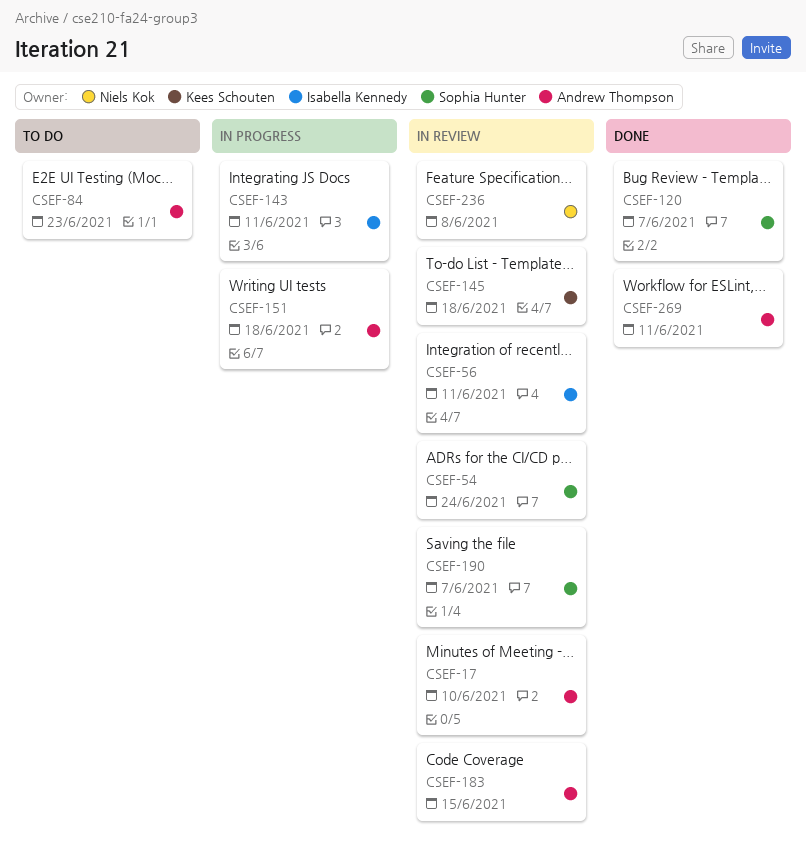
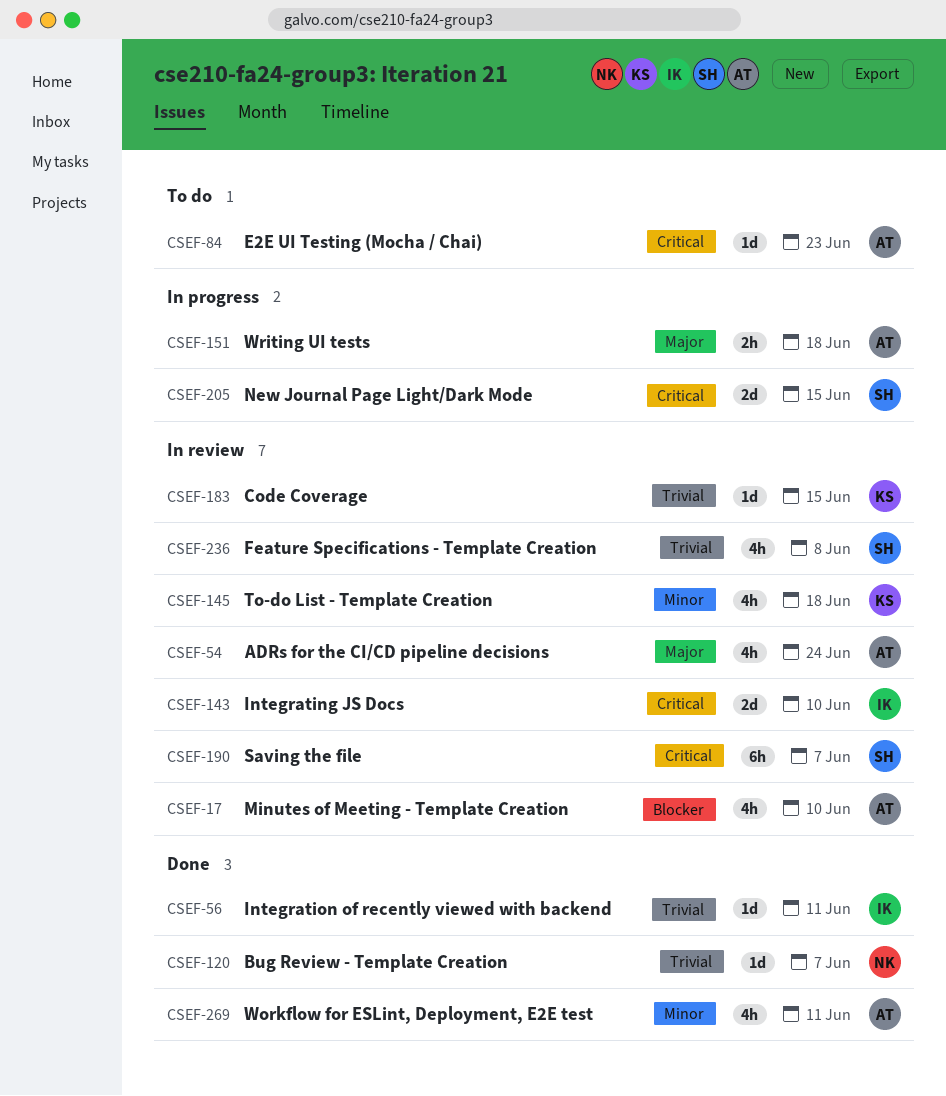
CSEF-54, owner: Sophia Hunter -> Andrew Thompson
CSEF-56, status: In review -> Done
CSEF-120, owner: Sophia Hunter -> Niels Kok
CSEF-143, status: In progress -> In review
CSEF-143, due: Jun 11 -> Jun 10
CSEF-183, owner: Andrew Thompson -> Kees Schouten
CSEF-205: none -> present
CSEF-236, owner: Niels Kok -> Sophia Hunter

